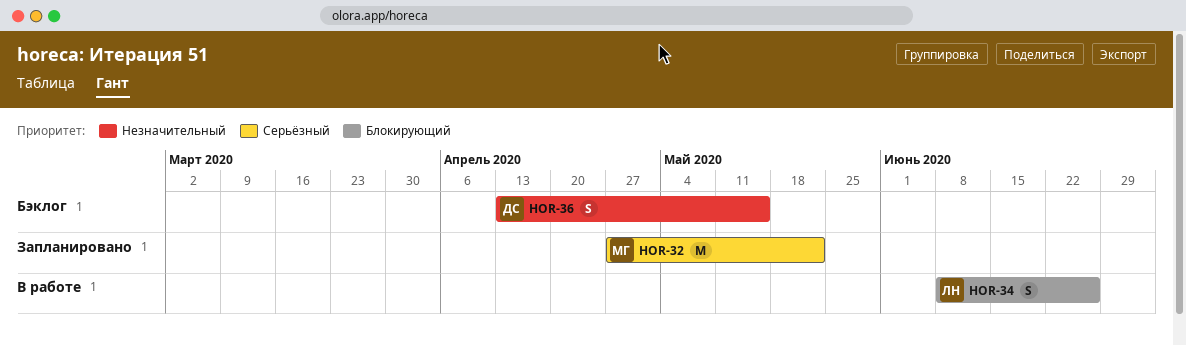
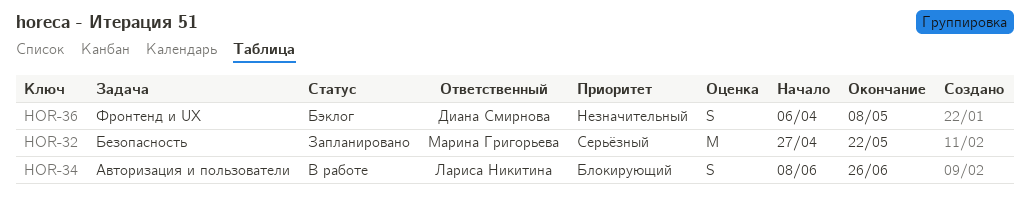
HOR-36, start: Apr 13 -> Apr 6
HOR-36, due: May 15 -> May 8

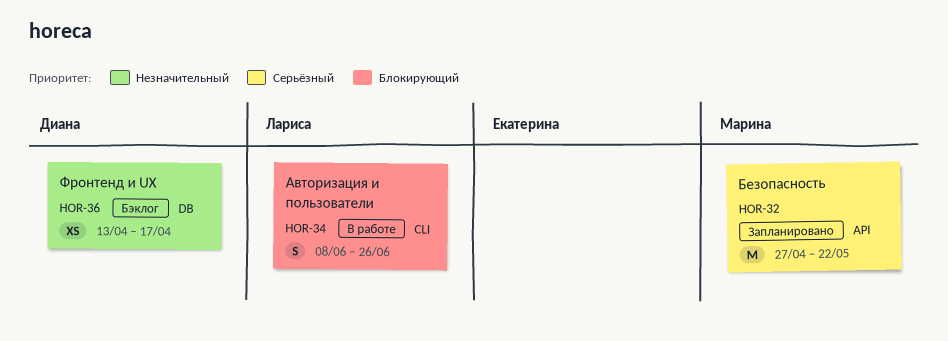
HOR-36, estimate: S -> XS
HOR-36, start: Apr 6 -> Apr 13
HOR-36, due: May 8 -> Apr 17

